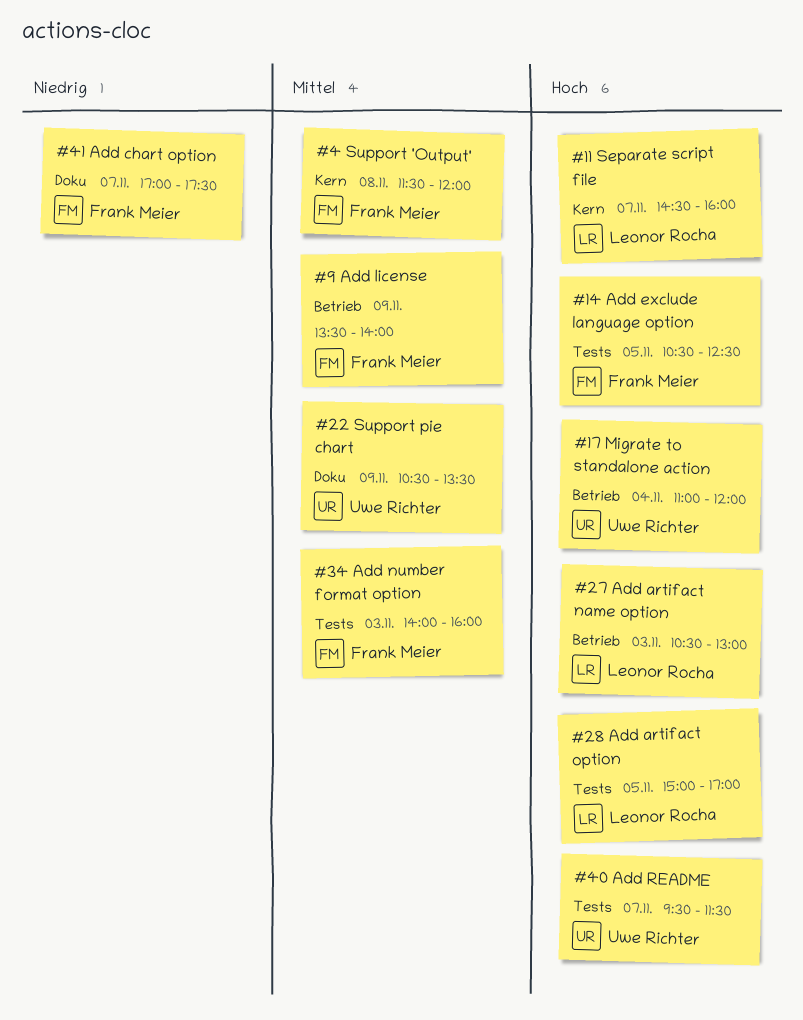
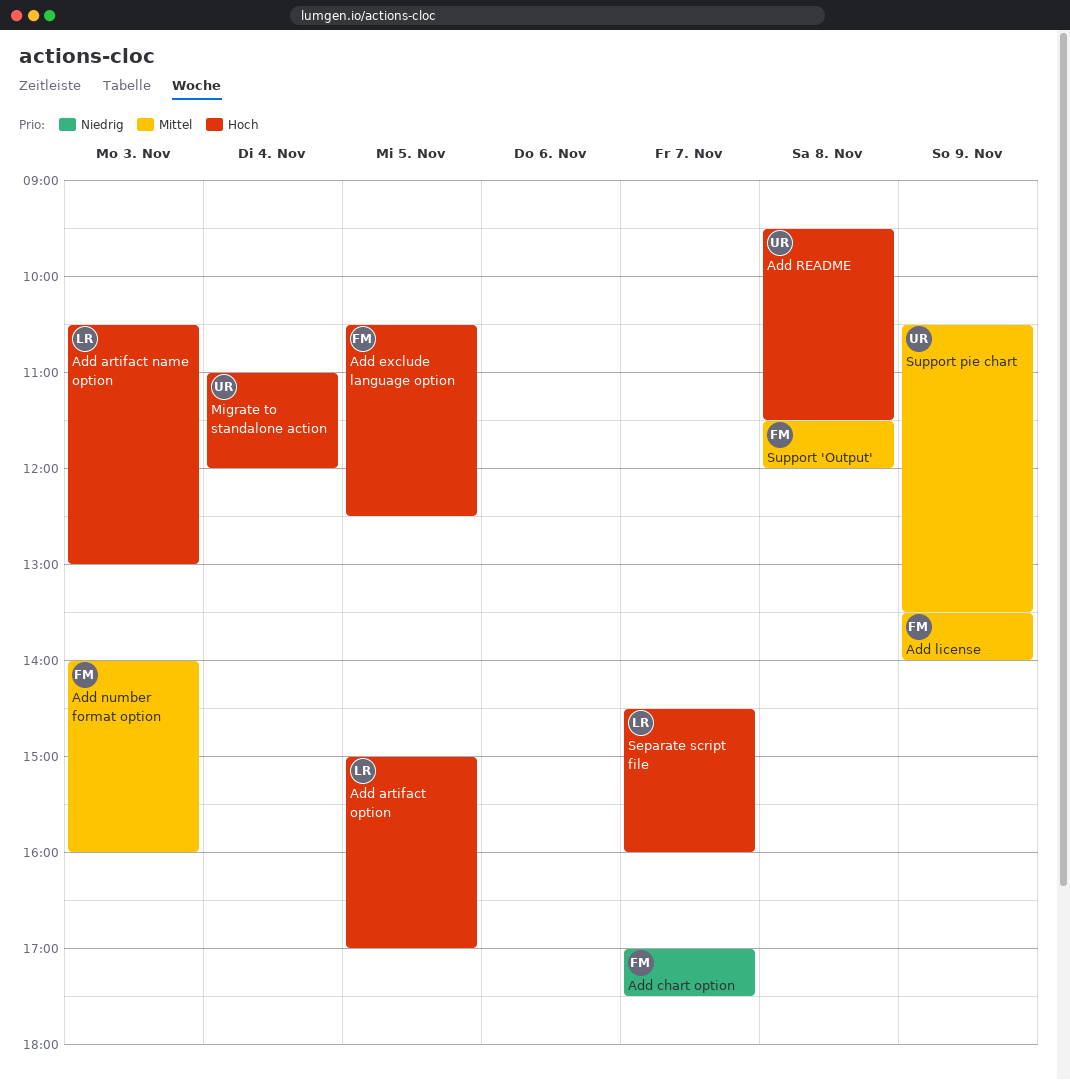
Add README, day: Nov 7 -> Nov 8

